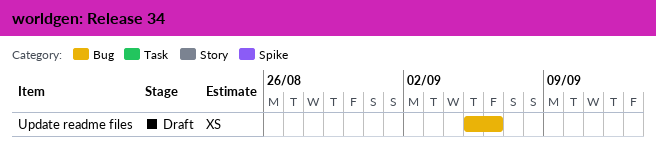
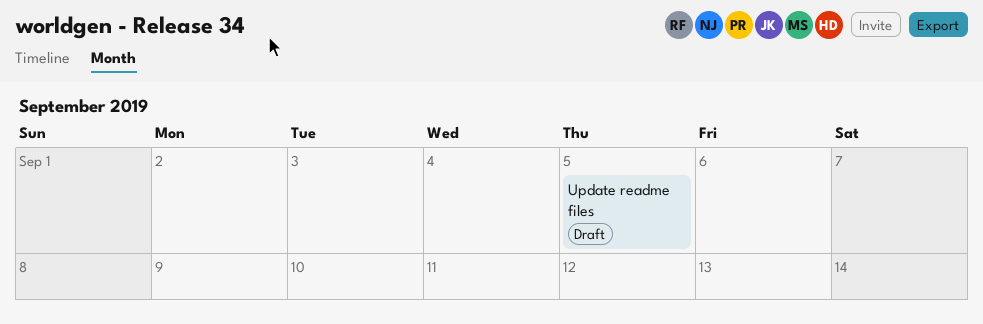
Update readme files, due: Sep 6 -> Sep 5

